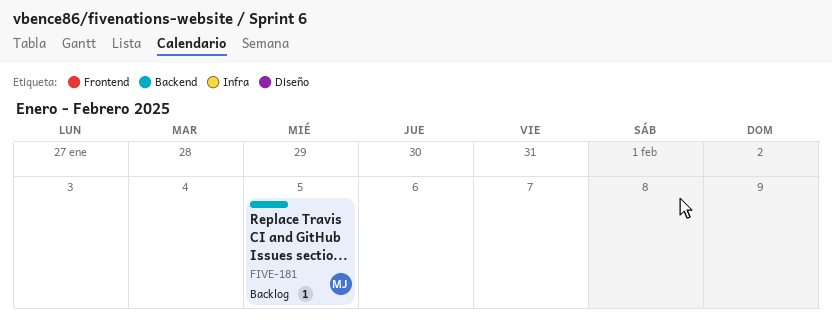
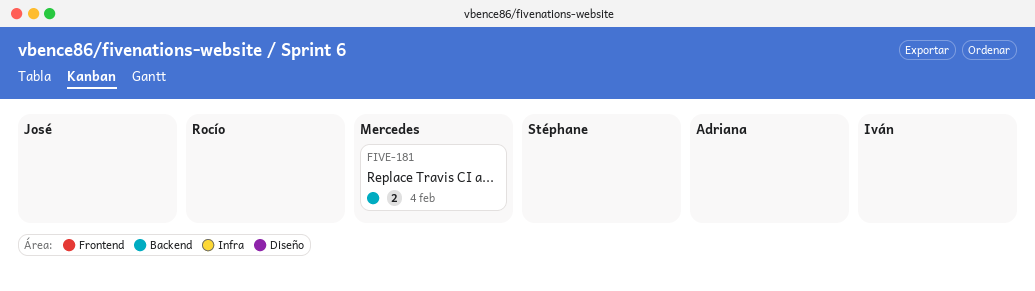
FIVE-181, estimate: 1 -> 2
FIVE-181, due: Feb 5 -> Feb 4

